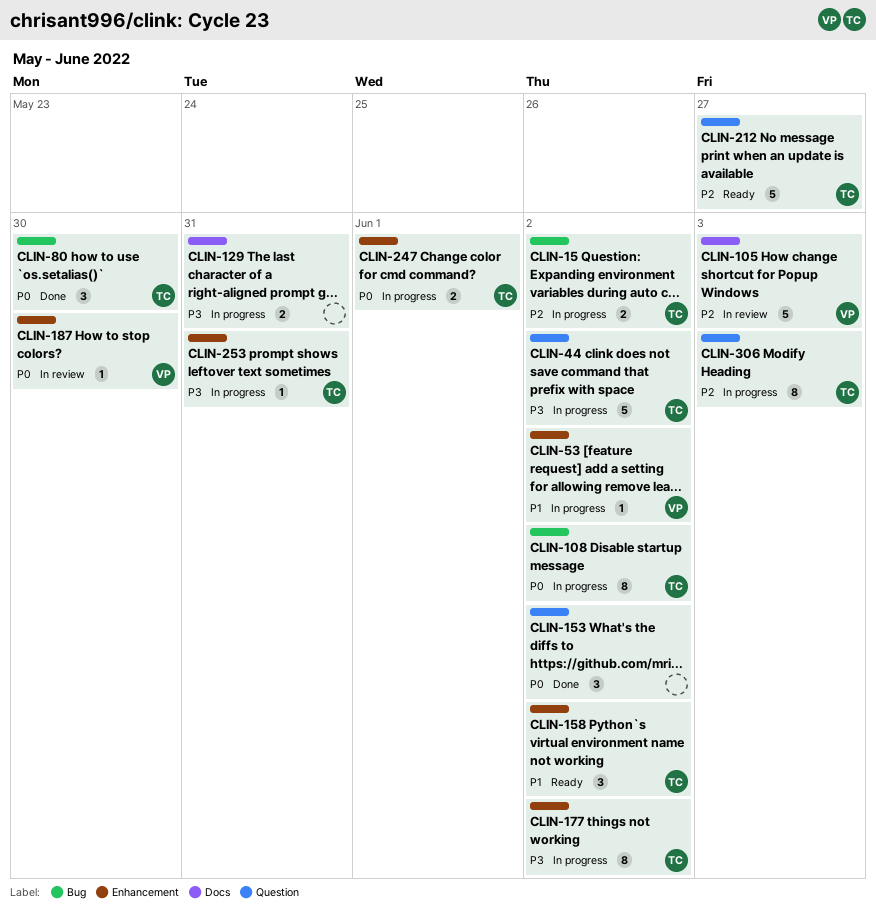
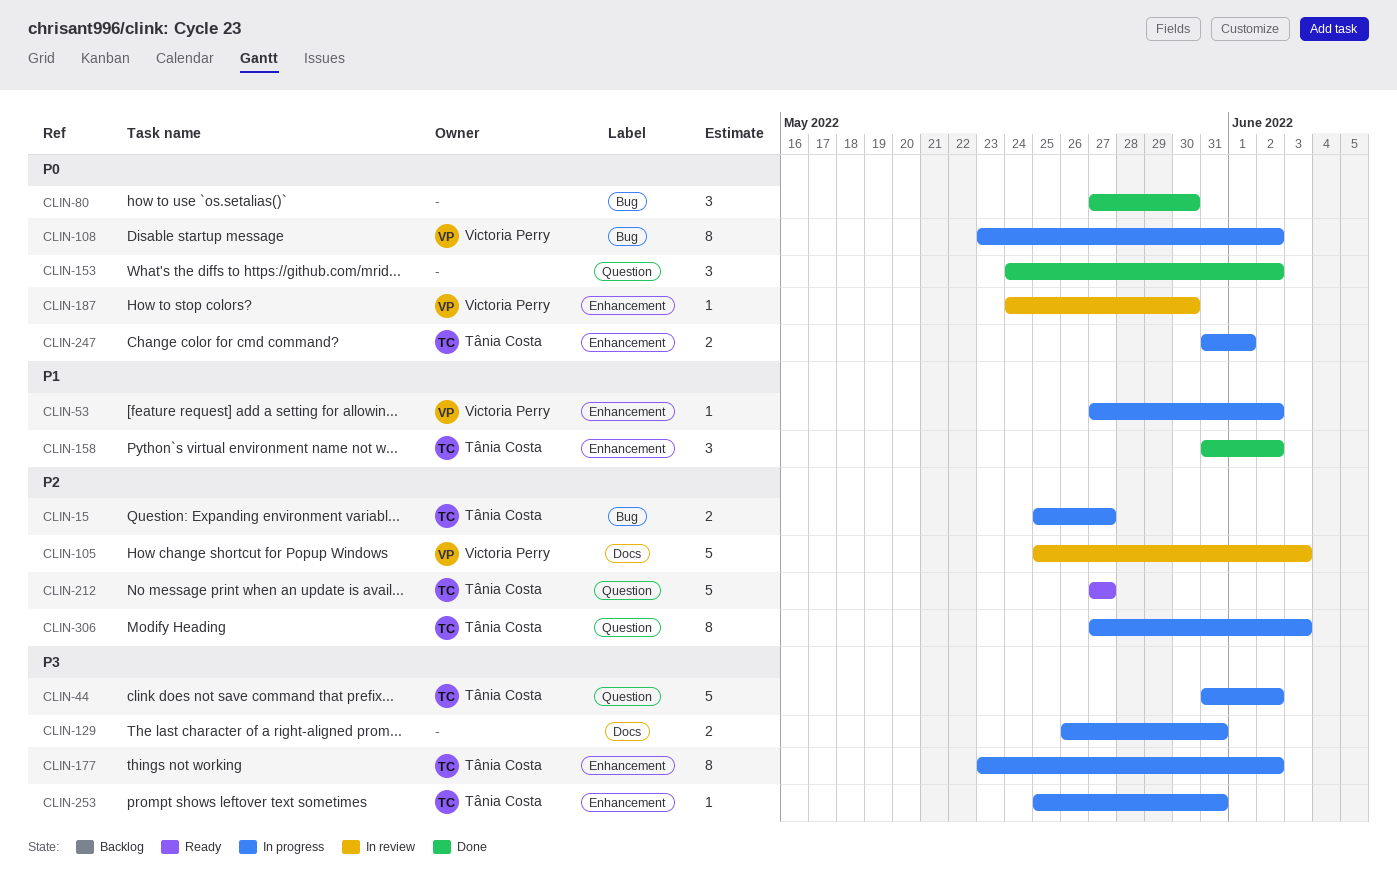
CLIN-15, due: Jun 2 -> May 27
CLIN-80, owner: Tânia Costa -> none
CLIN-108, owner: Tânia Costa -> Victoria Perry
CLIN-158, status: Ready -> Done

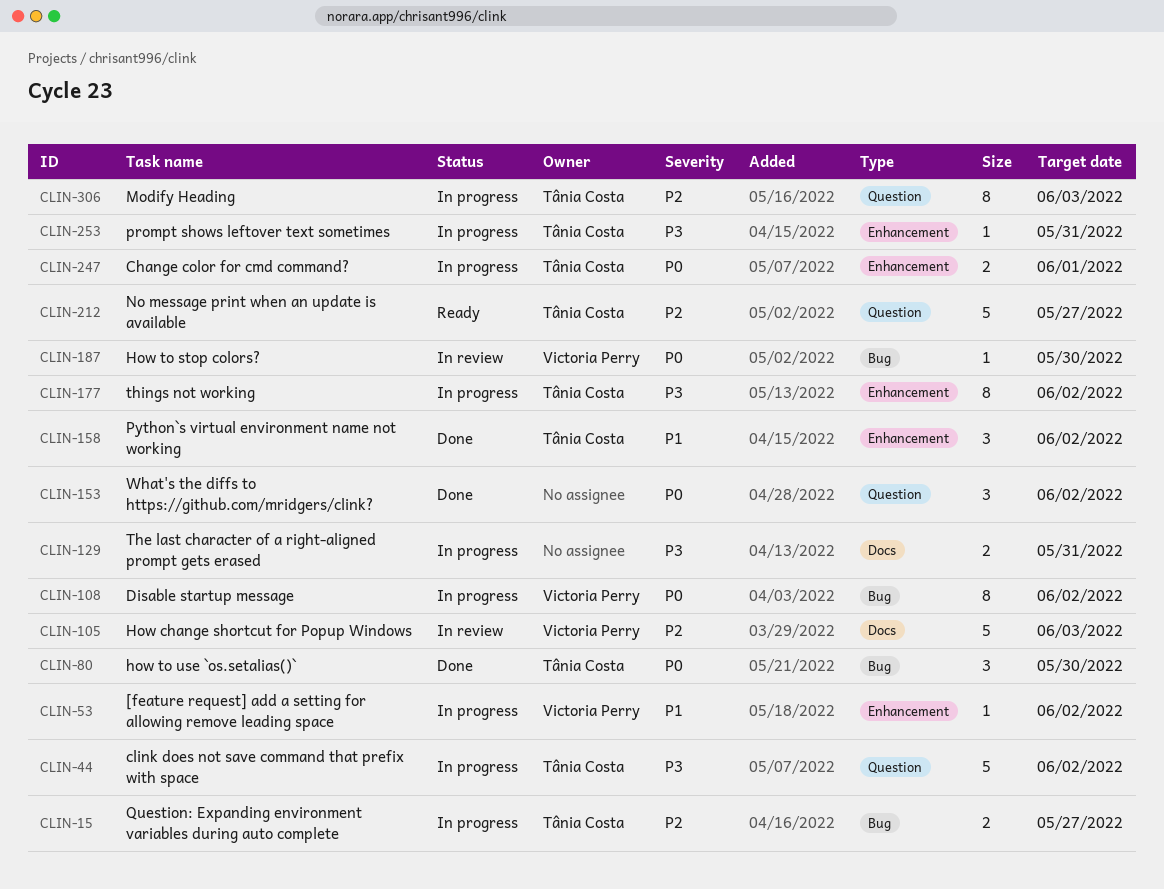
CLIN-80, owner: none -> Tânia Costa
CLIN-187, label: Enhancement -> Bug

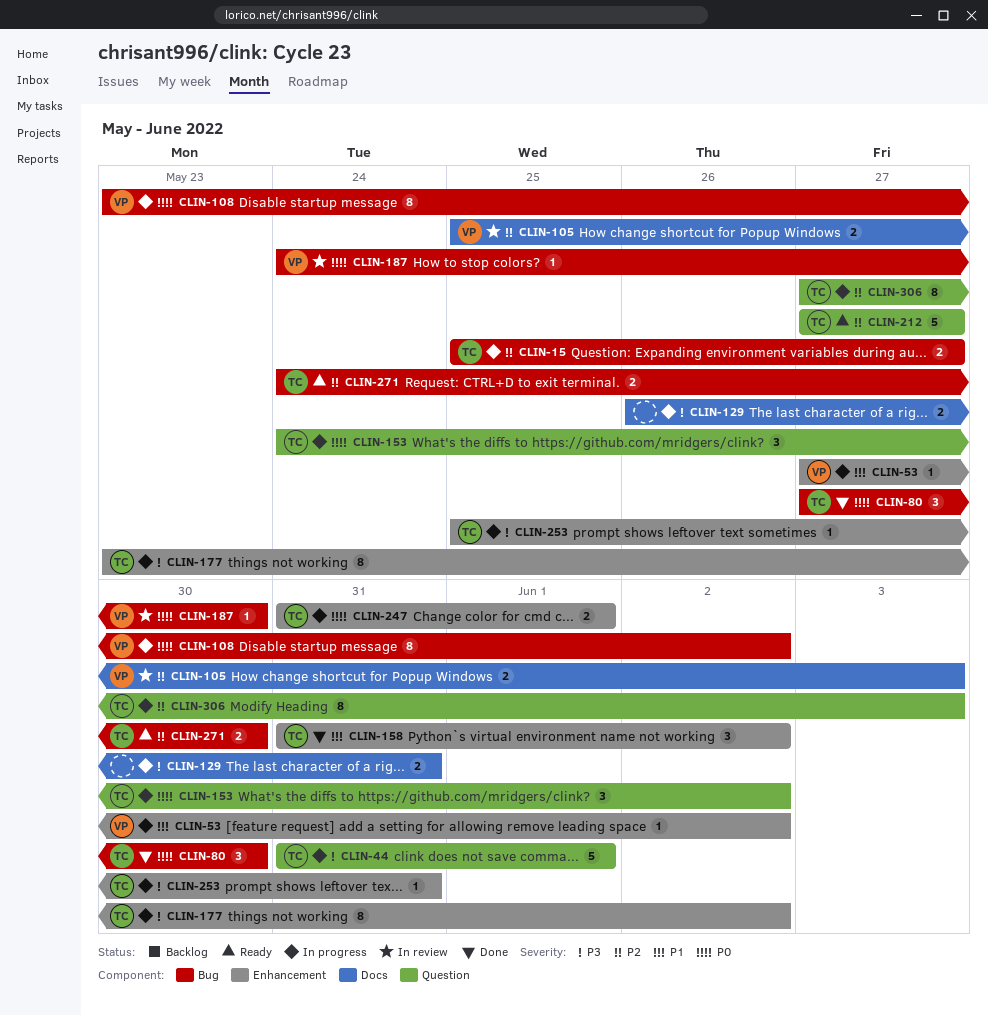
CLIN-44, due: Jun 2 -> Jun 1
CLIN-105, estimate: 5 -> 2
CLIN-153, status: Done -> In progress
CLIN-153, owner: none -> Tânia Costa
CLIN-271: none -> present

